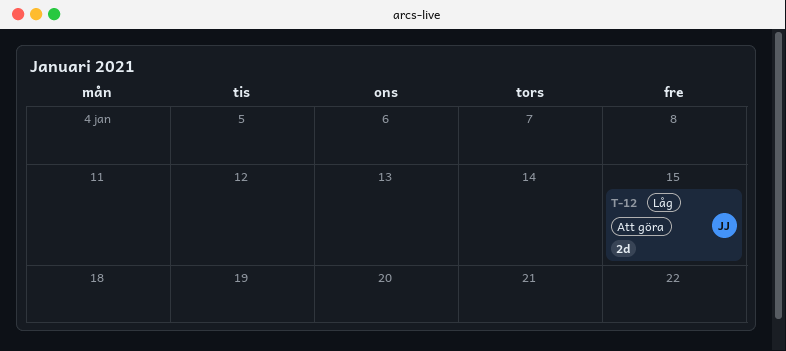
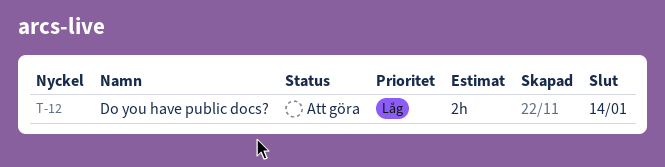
T-12, estimate: 2d -> 2h
T-12, due: Jan 15 -> Jan 14

